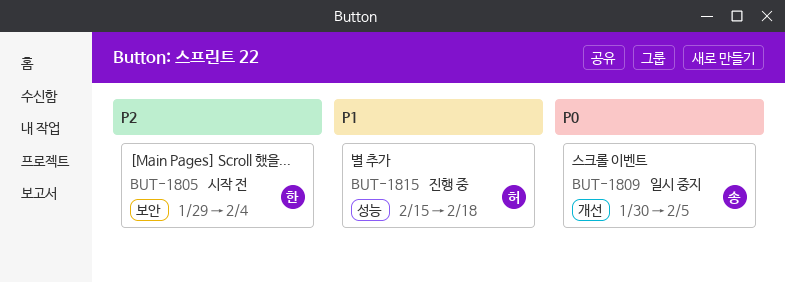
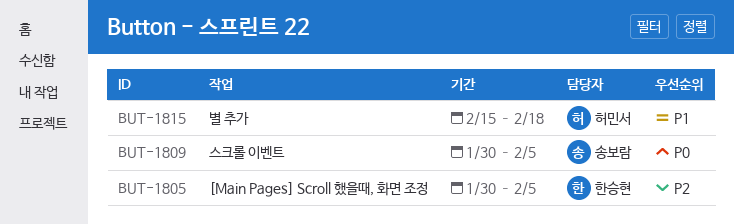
BUT-1805, start: Jan 29 -> Jan 30
BUT-1805, due: Feb 4 -> Feb 5

